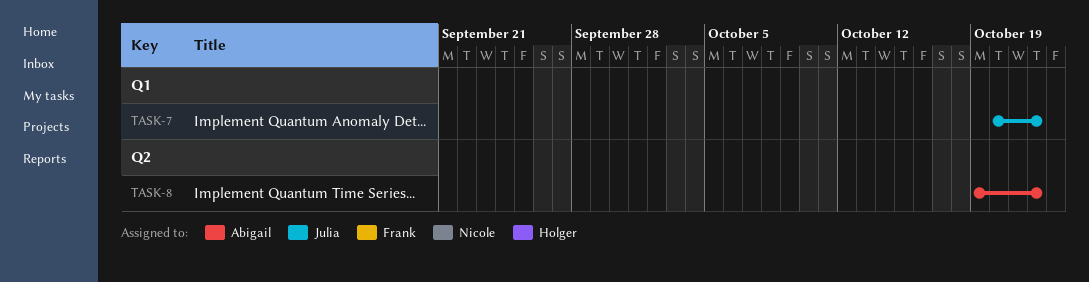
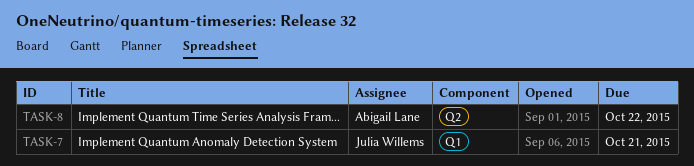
TASK-7, due: Oct 22 -> Oct 21

